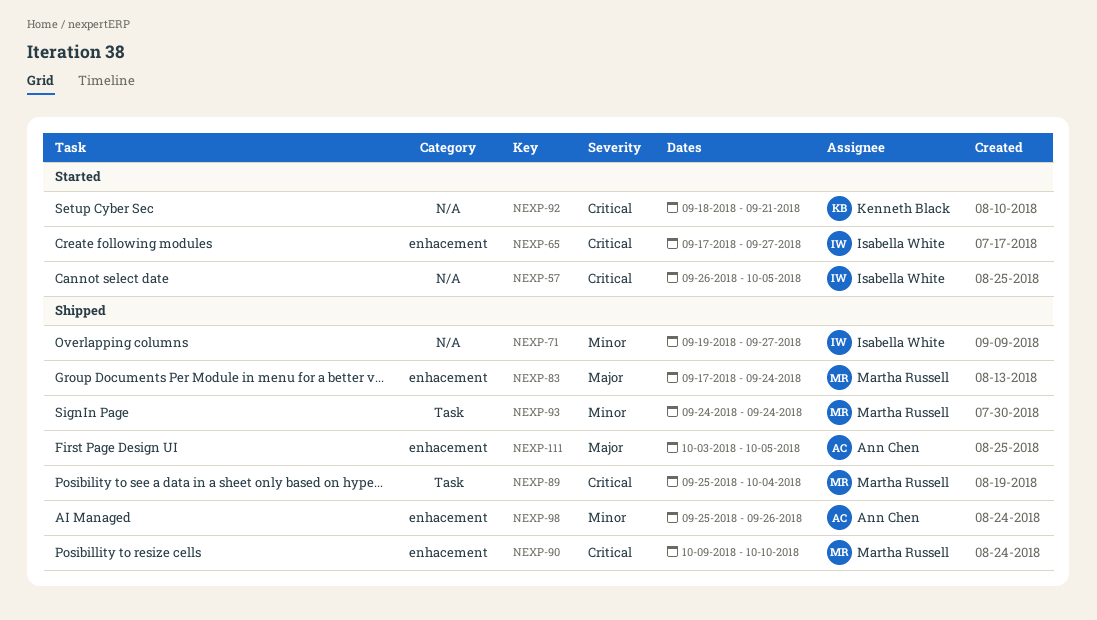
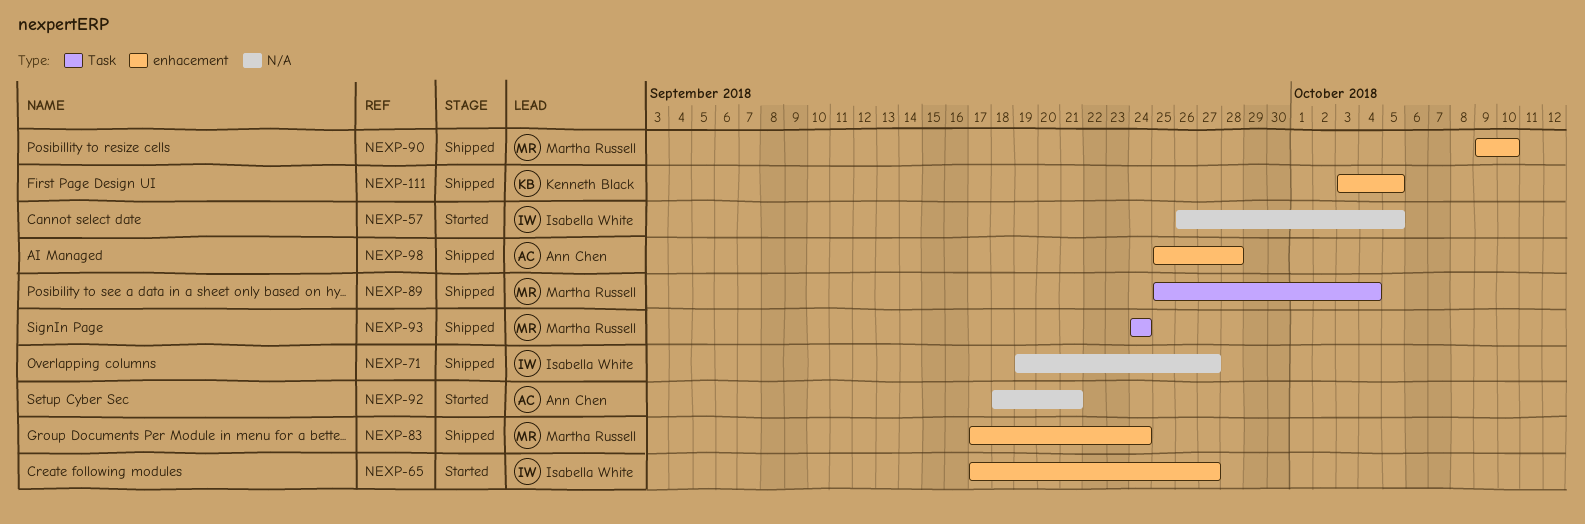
NEXP-92, owner: Kenneth Black -> Ann Chen
NEXP-98, due: Sep 26 -> Sep 28
NEXP-111, owner: Ann Chen -> Kenneth Black

